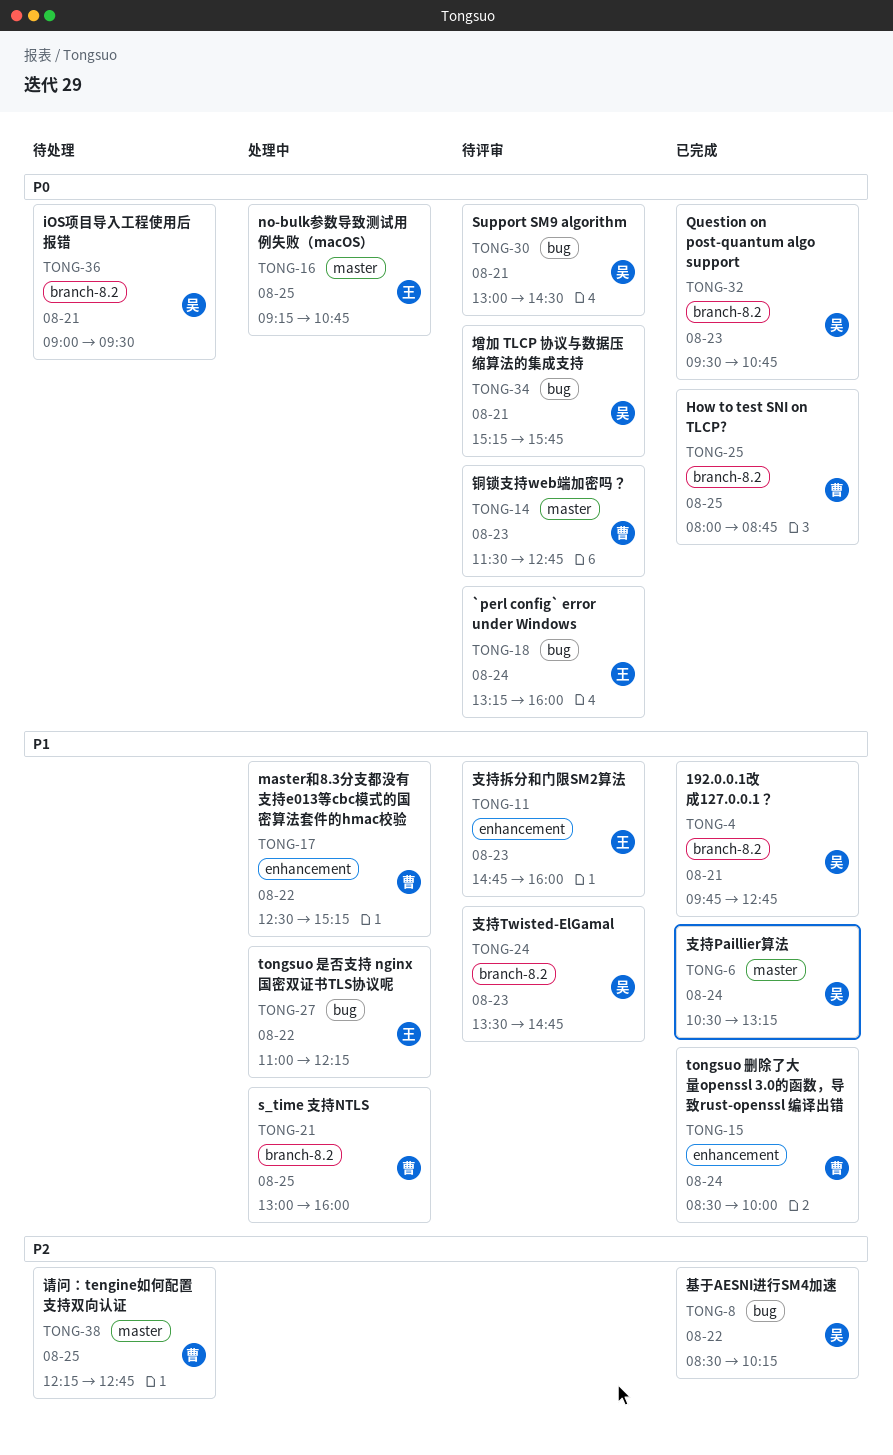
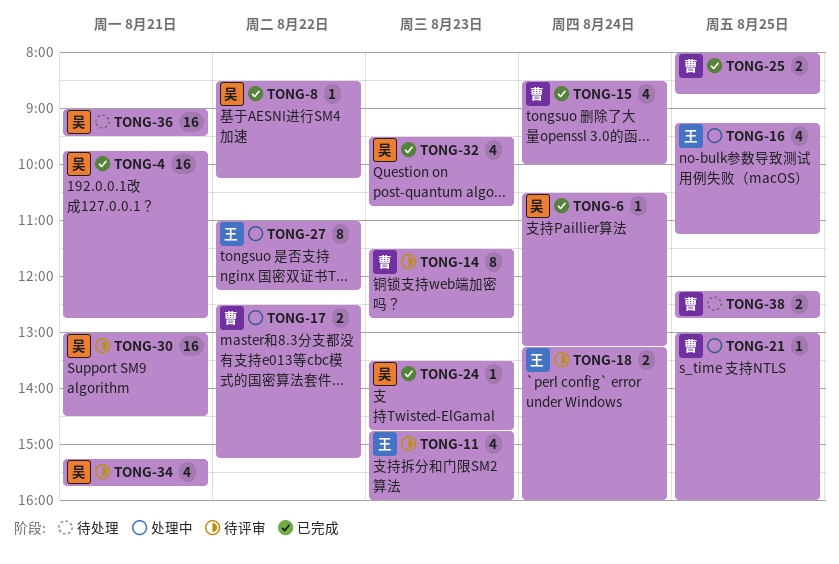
TONG-16, ends: 10:45 -> 11:15
TONG-24, status: 待评审 -> 已完成

